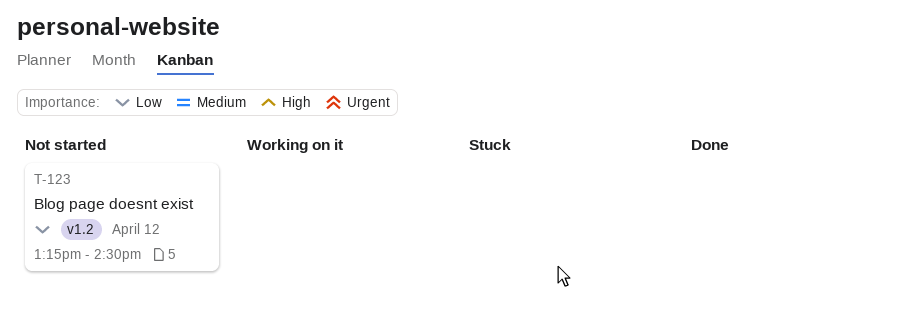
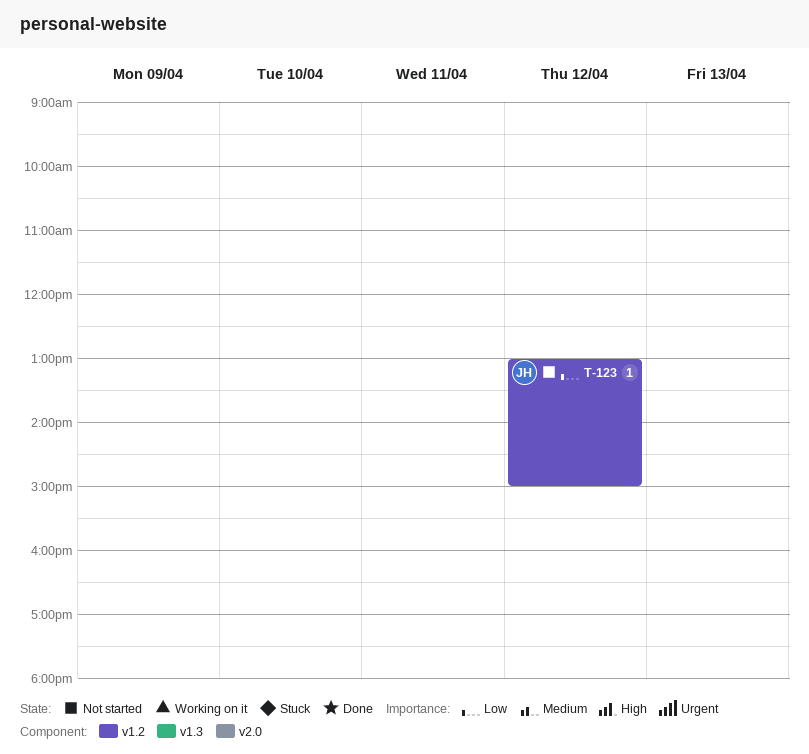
T-123, begins: 13:15 -> 13:00
T-123, ends: 14:30 -> 15:00

